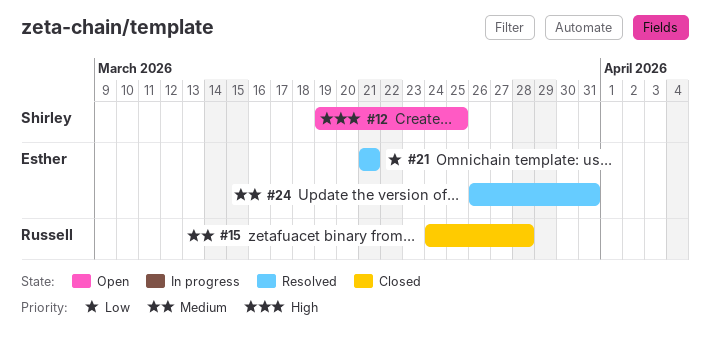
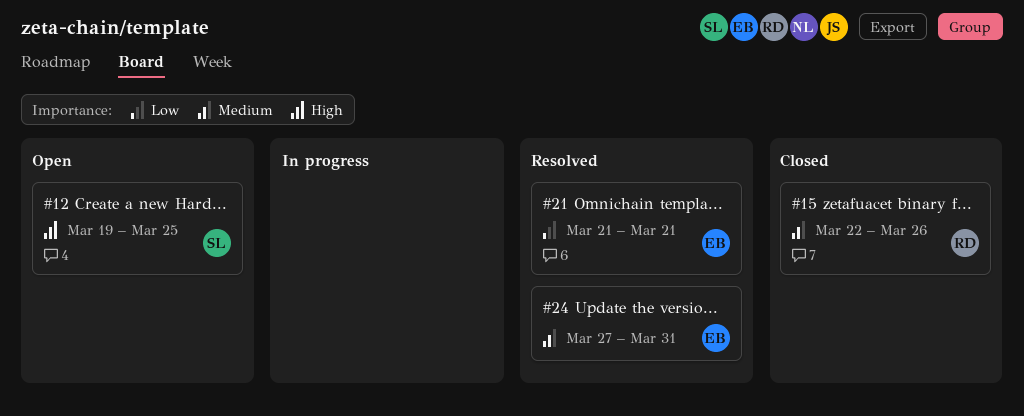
#15, start: Mar 24 -> Mar 22
#15, due: Mar 28 -> Mar 26
#24, start: Mar 26 -> Mar 27

